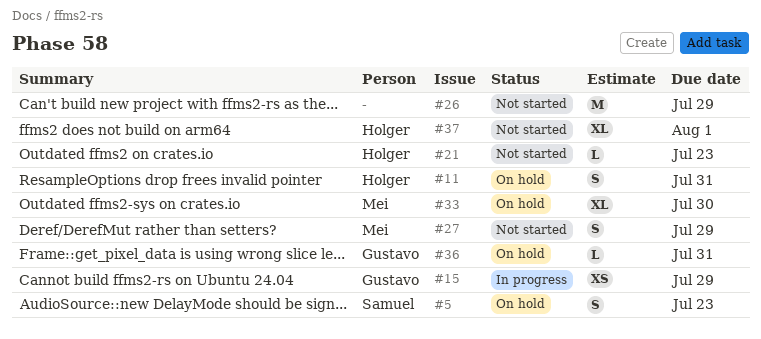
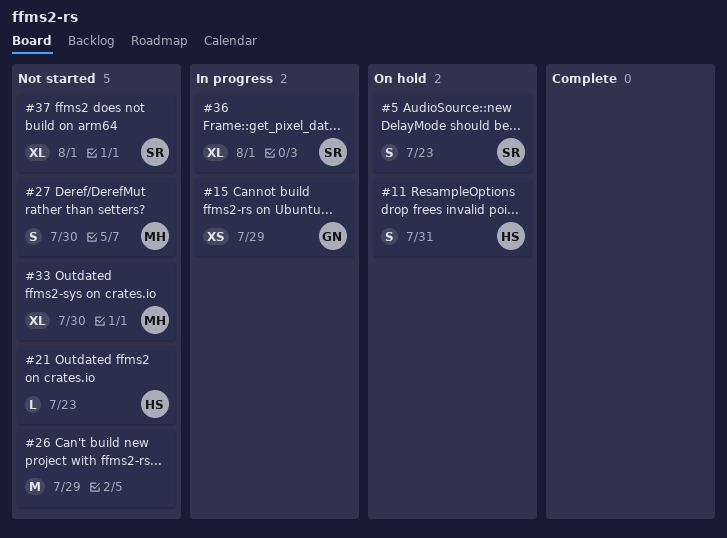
#27, due: Jul 29 -> Jul 30
#33, status: On hold -> Not started
#36, status: On hold -> In progress
#36, owner: Gustavo -> Samuel
#36, estimate: L -> XL
#36, due: Jul 31 -> Aug 1
#37, owner: Holger -> Samuel

